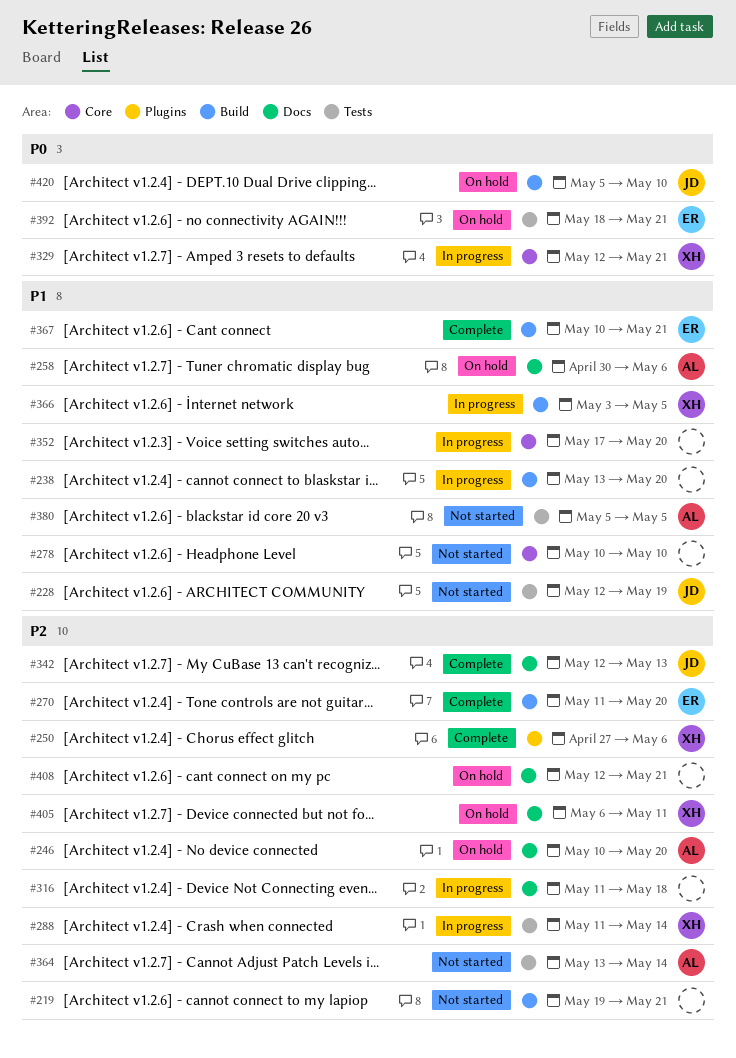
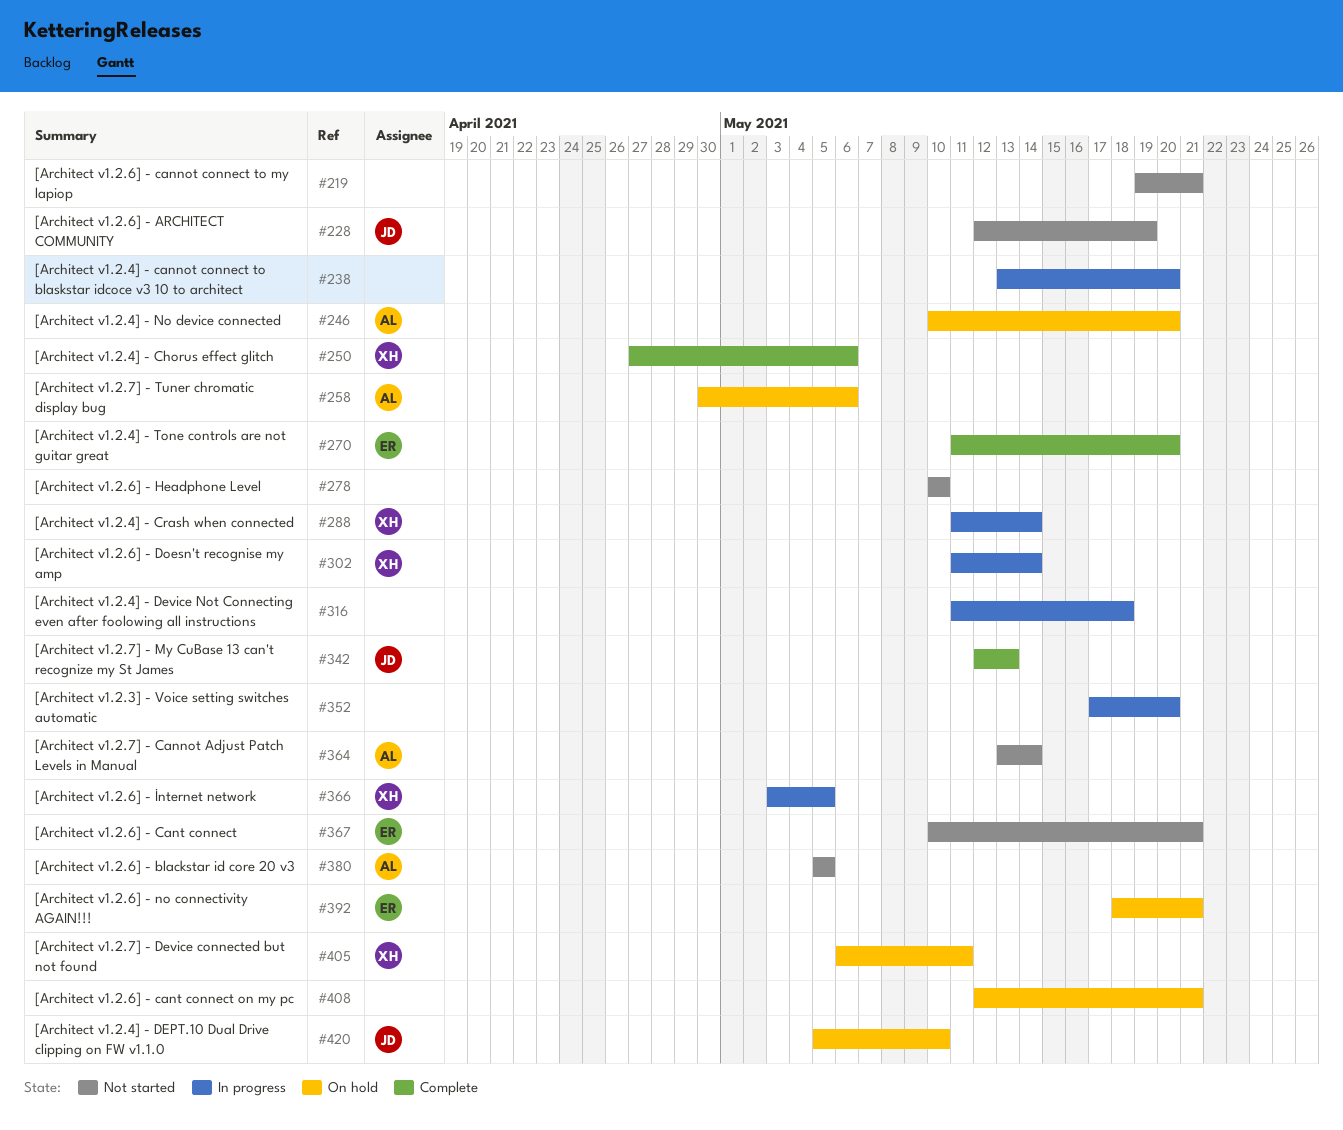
#302: none -> present
#329: present -> none
#367, status: Complete -> Not started

